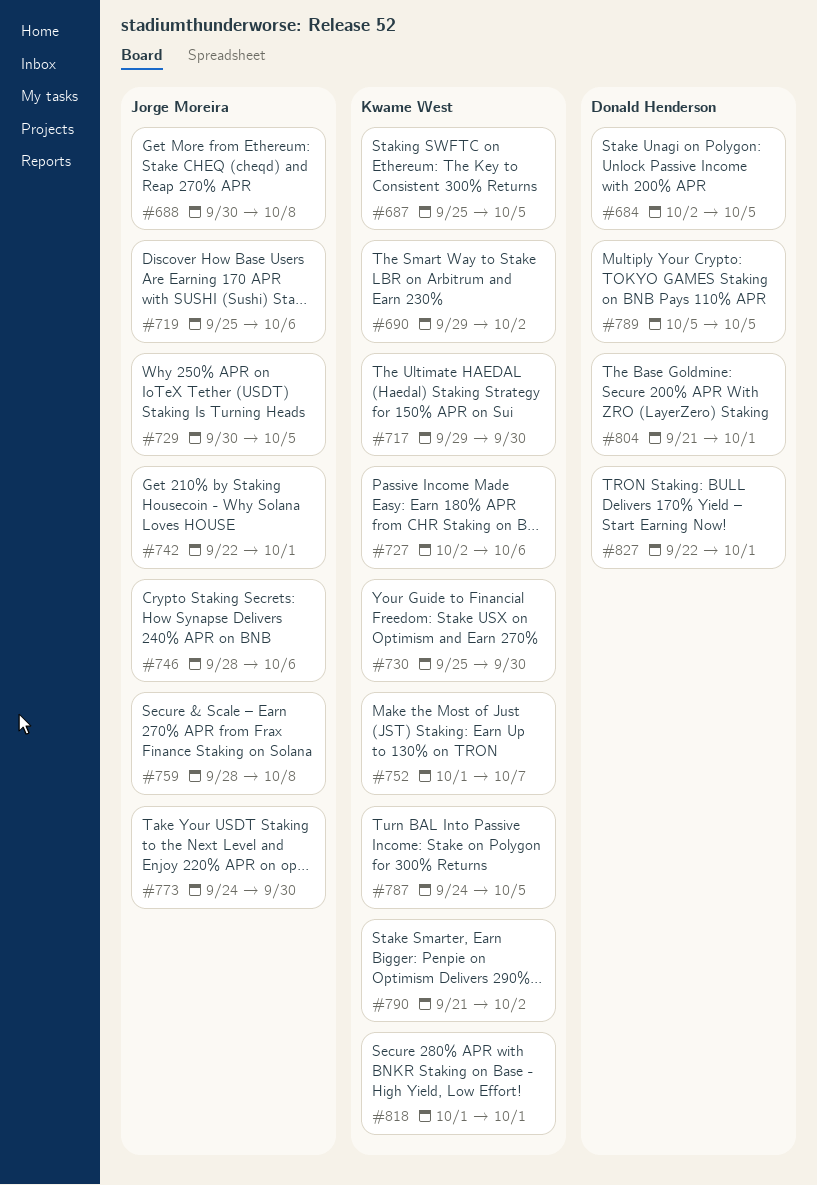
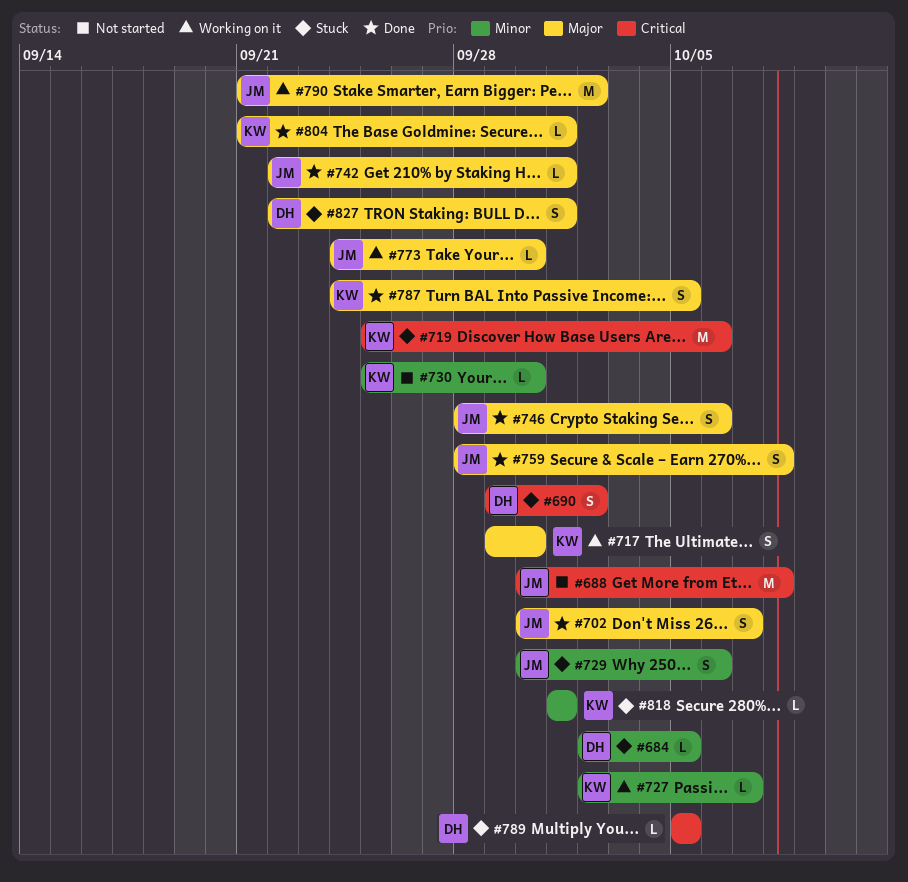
#687: present -> none
#690, owner: Kwame West -> Donald Henderson
#702: none -> present
#719, owner: Jorge Moreira -> Kwame West
#727, due: Oct 6 -> Oct 7
#729, due: Oct 5 -> Oct 6
#752: present -> none
#790, owner: Kwame West -> Jorge Moreira
#804, owner: Donald Henderson -> Kwame West

